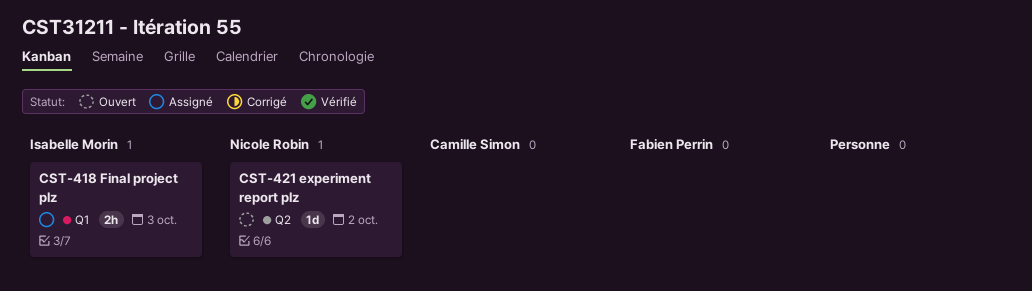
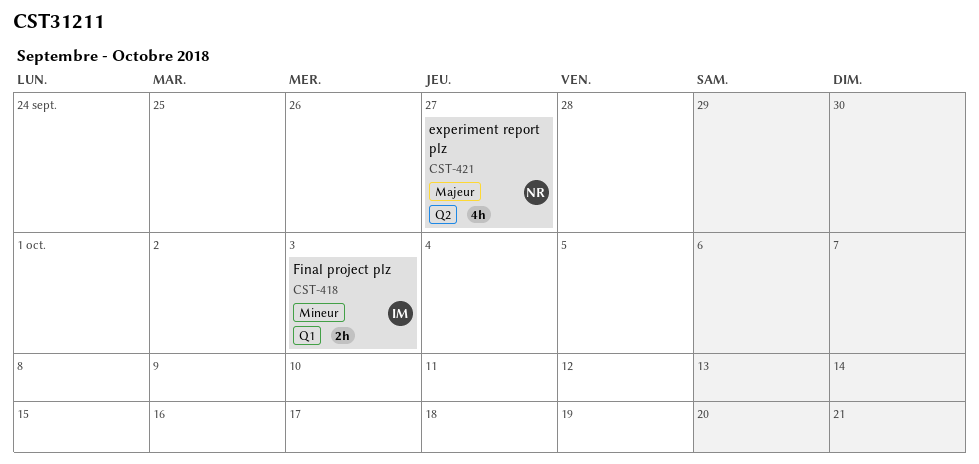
CST-421, estimate: 1d -> 4h
CST-421, due: Oct 2 -> Sep 27

